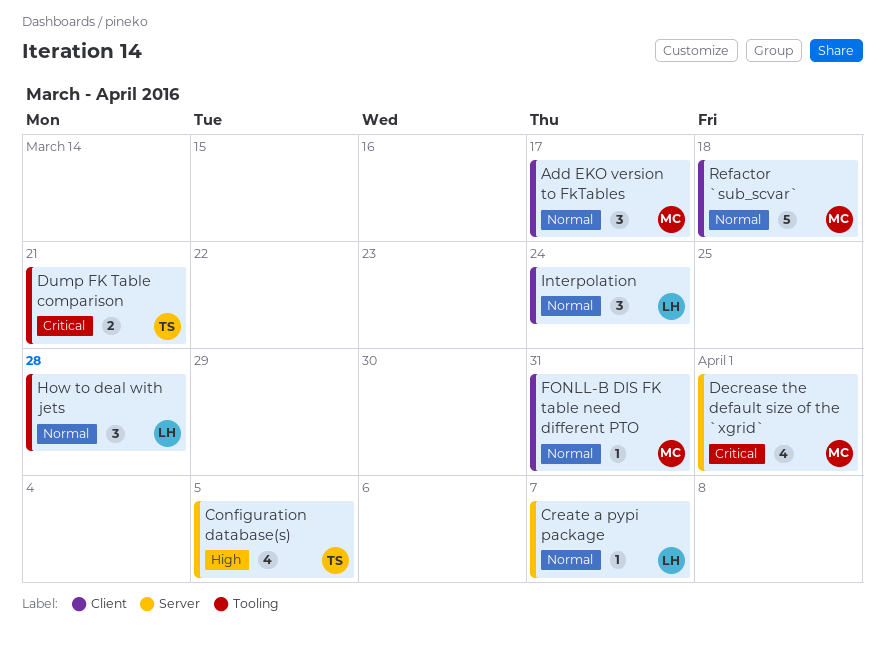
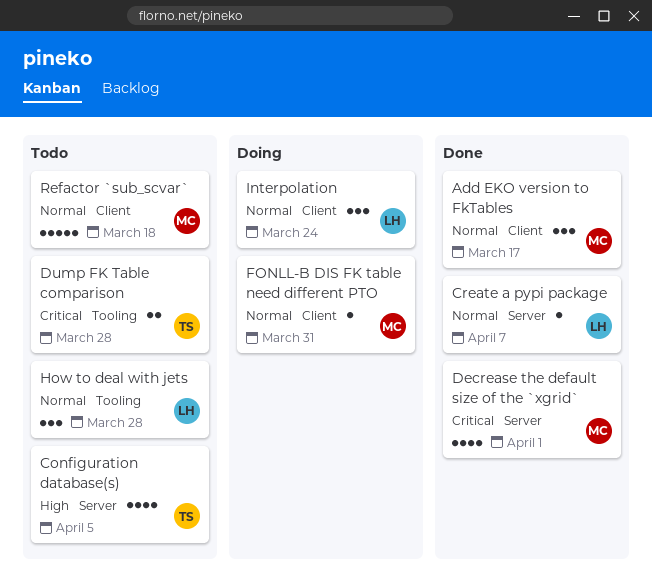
Dump FK Table comparison, due: Mar 21 -> Mar 28

